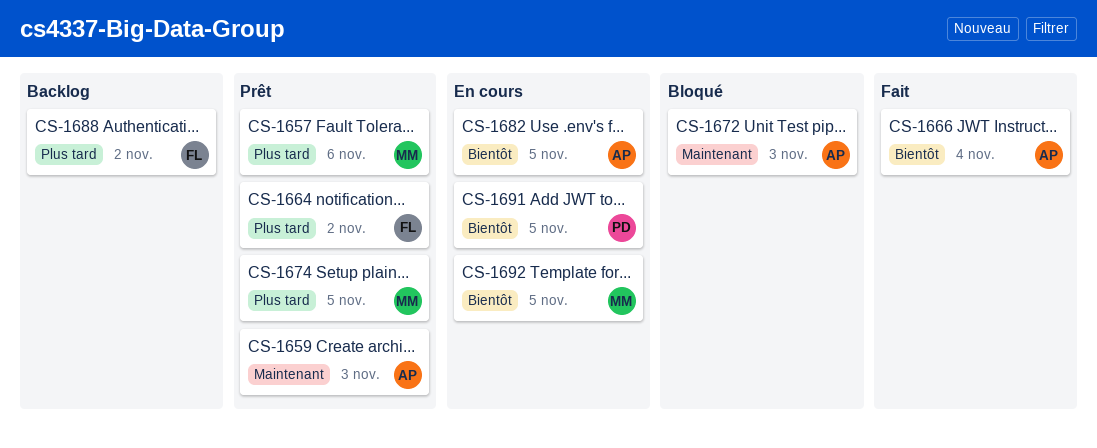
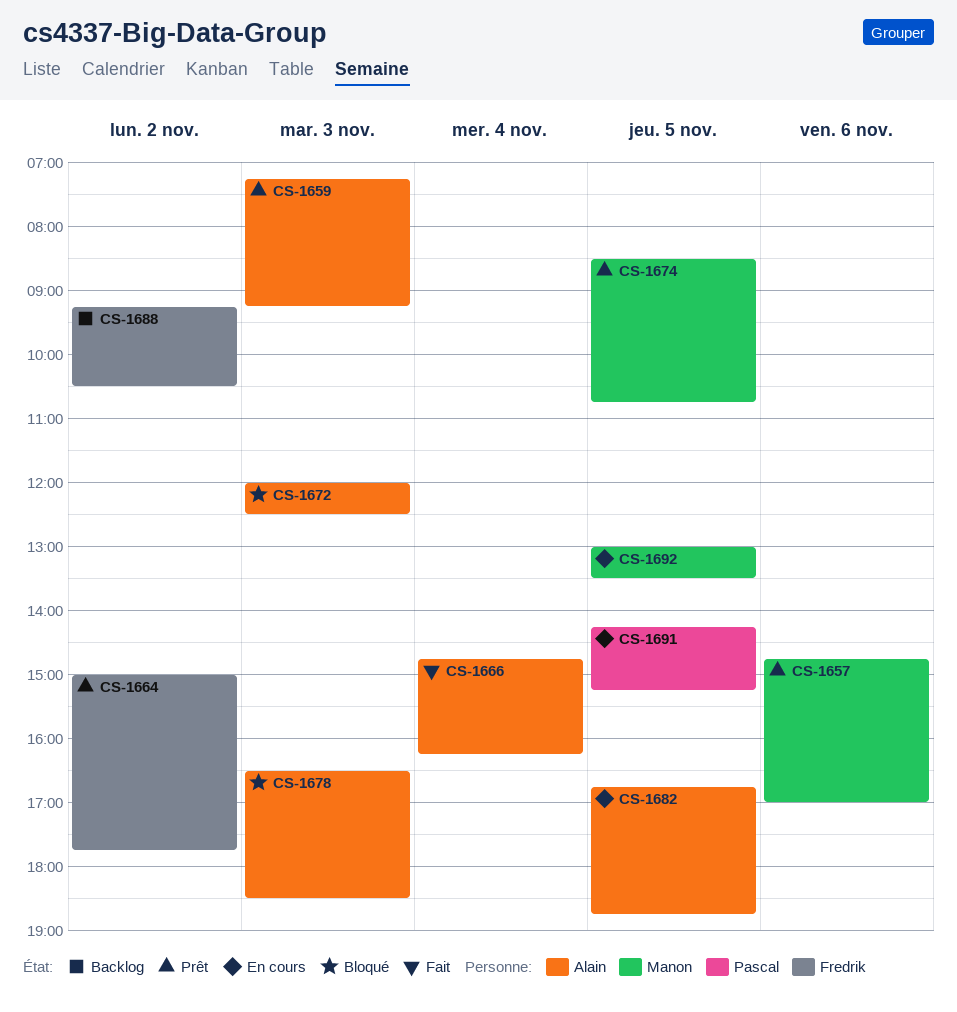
CS-1678: none -> present

